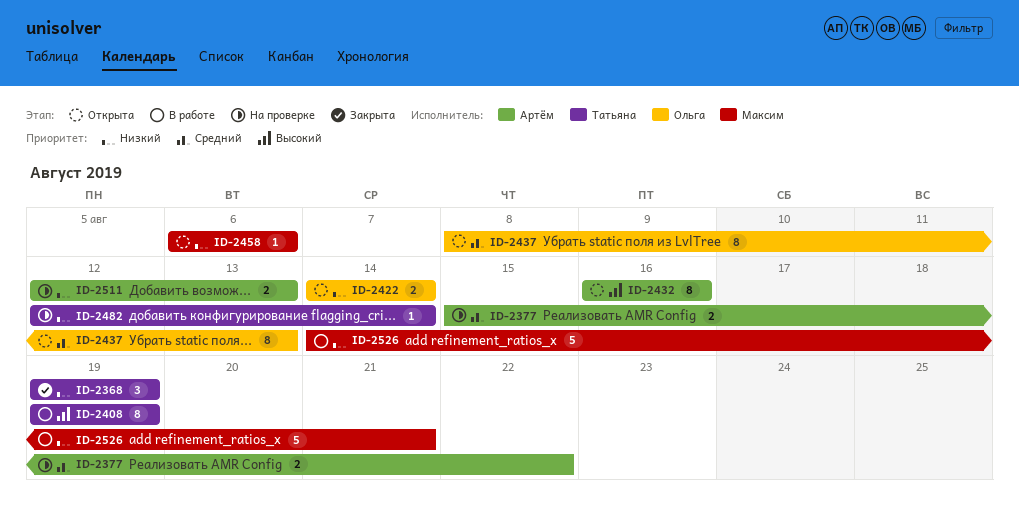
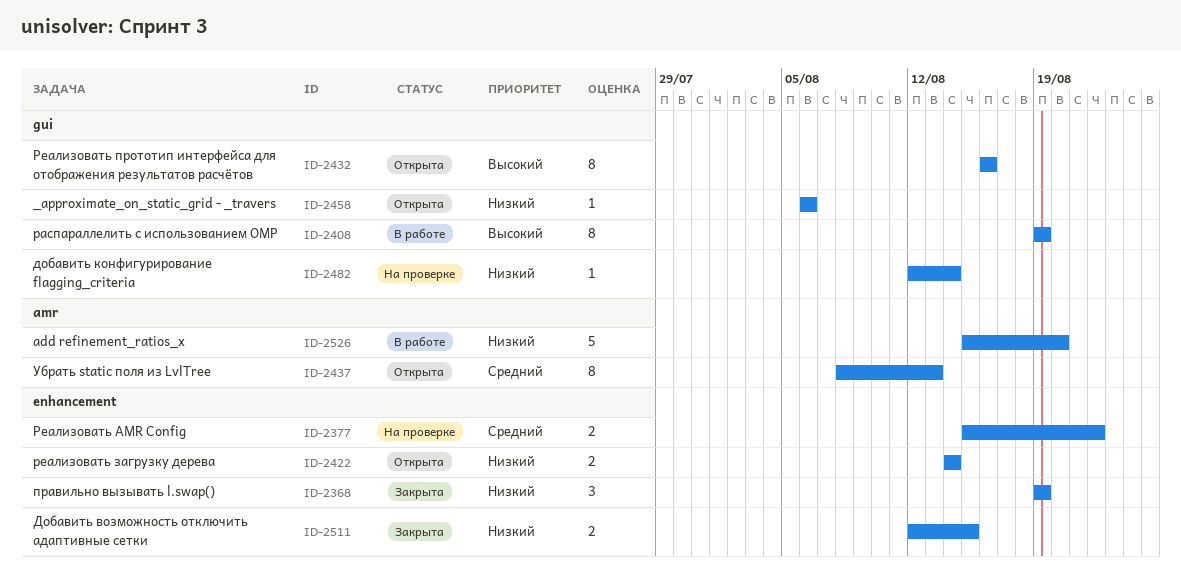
ID-2511, status: На проверке -> Закрыта
ID-2511, due: Aug 13 -> Aug 15
ID-2526, start: Aug 14 -> Aug 15
ID-2526, due: Aug 21 -> Aug 20

